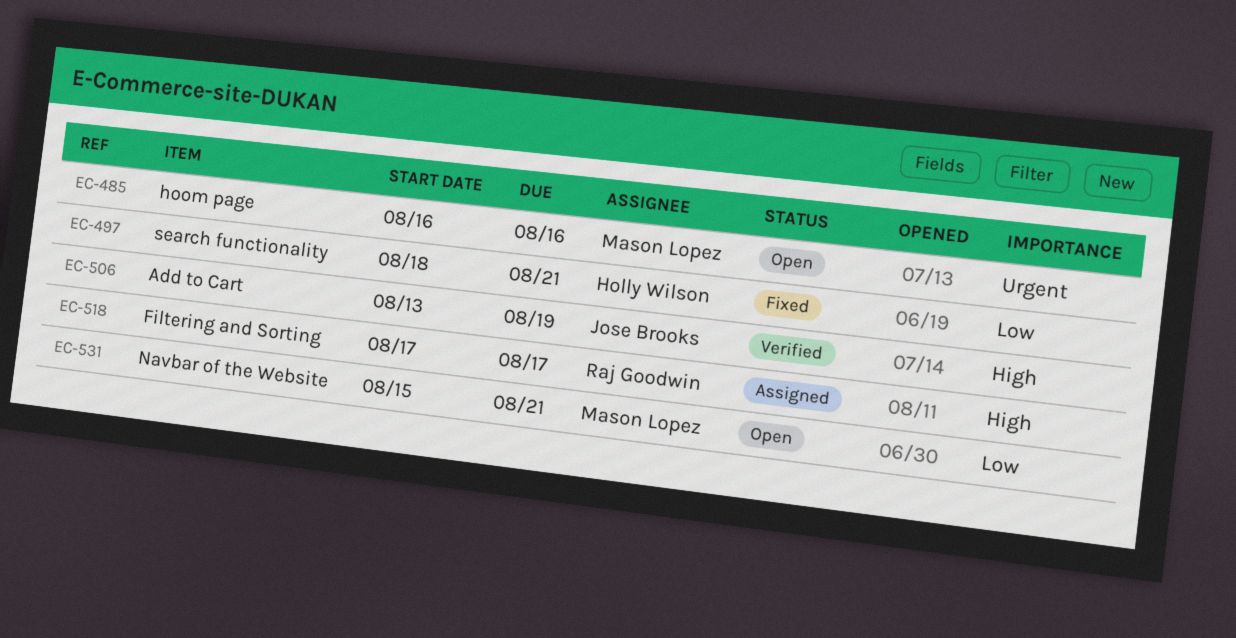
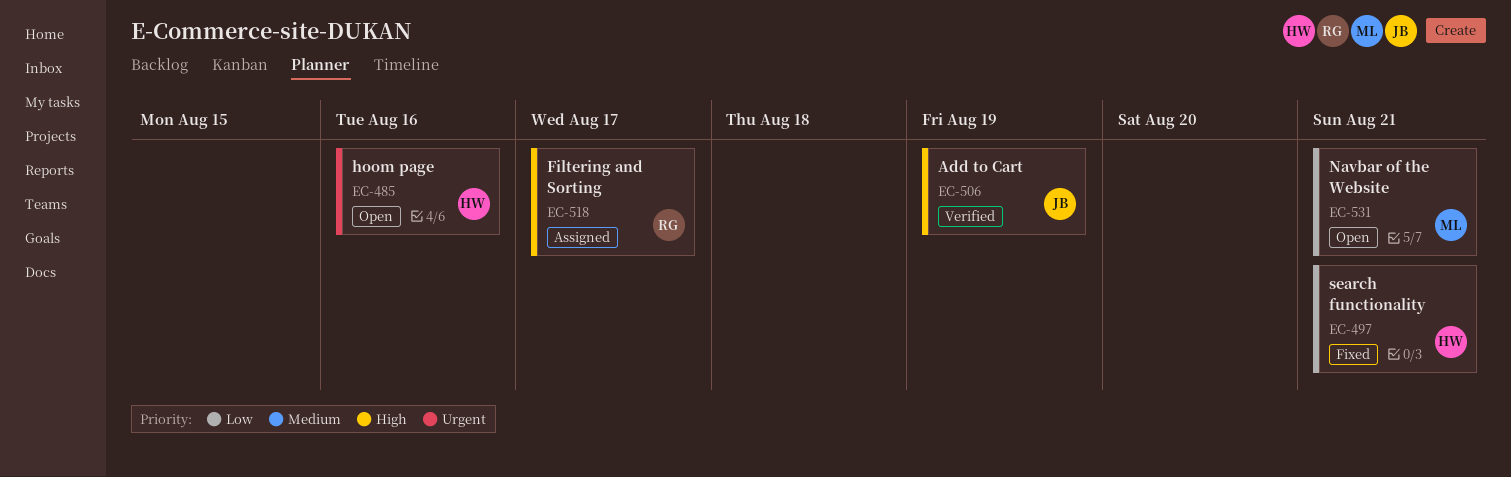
EC-485, owner: Mason Lopez -> Holly Wilson

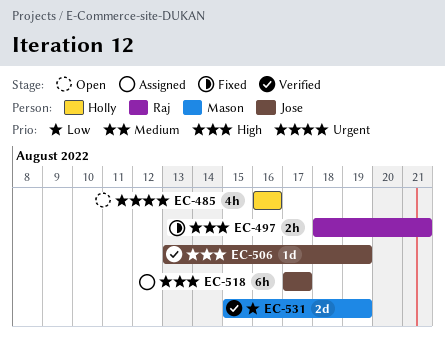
EC-497, owner: Holly -> Raj
EC-497, priority: Low -> High
EC-518, owner: Raj -> Jose
EC-531, status: Open -> Verified
EC-531, due: Aug 21 -> Aug 19

